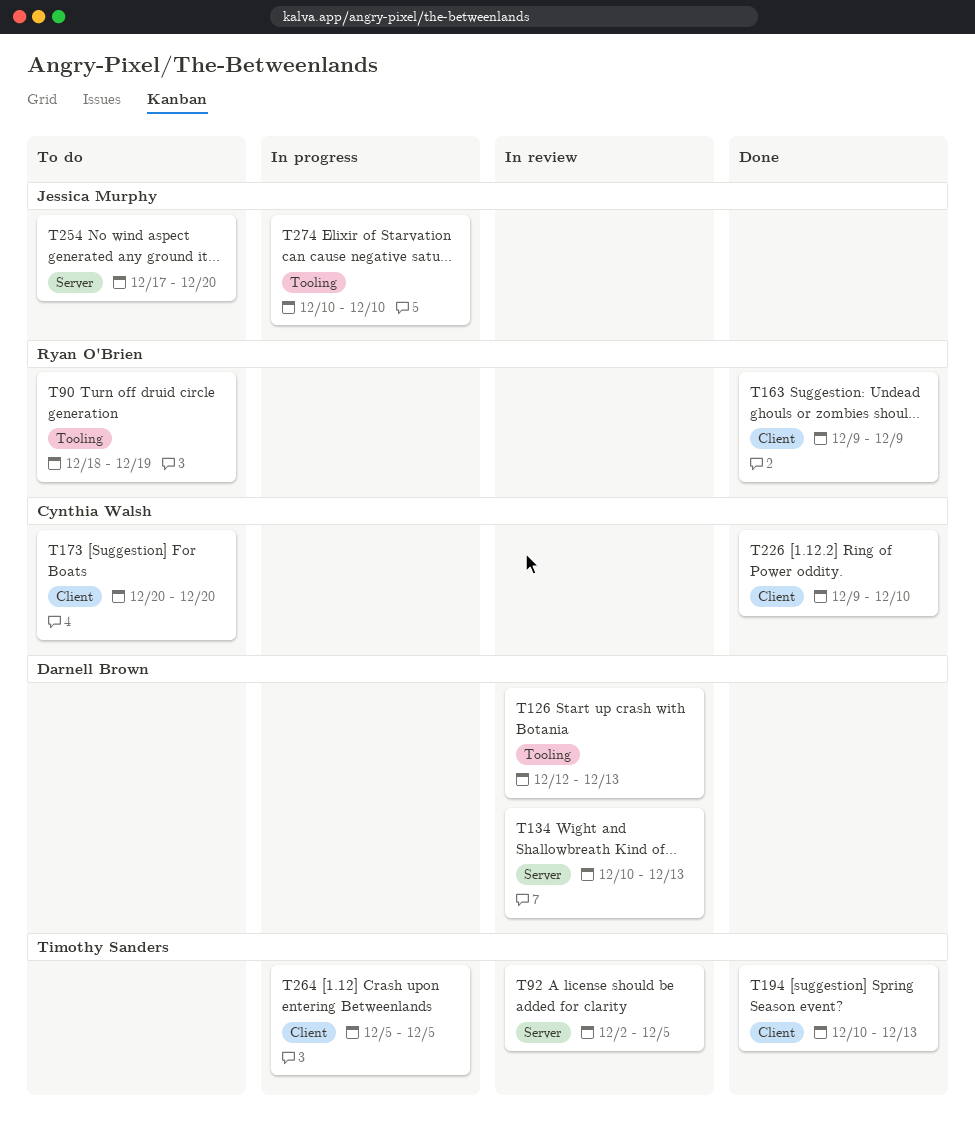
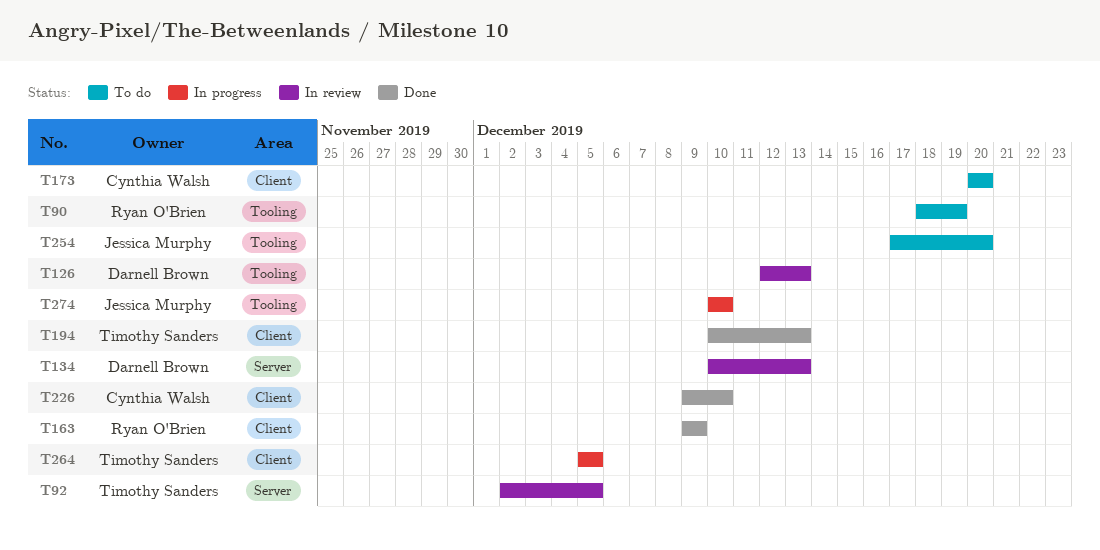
T254, label: Server -> Tooling

